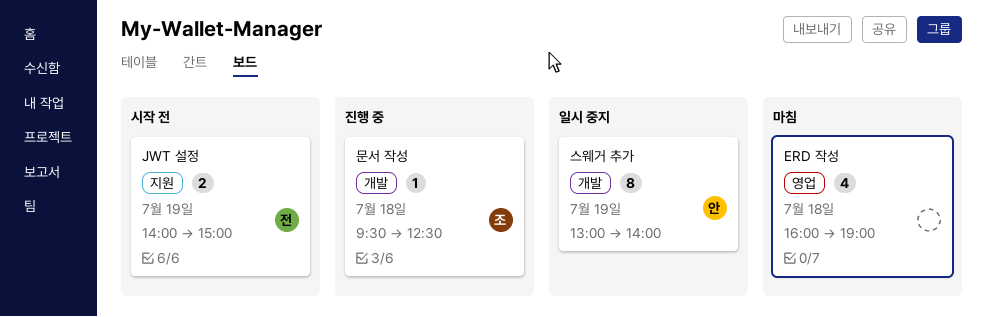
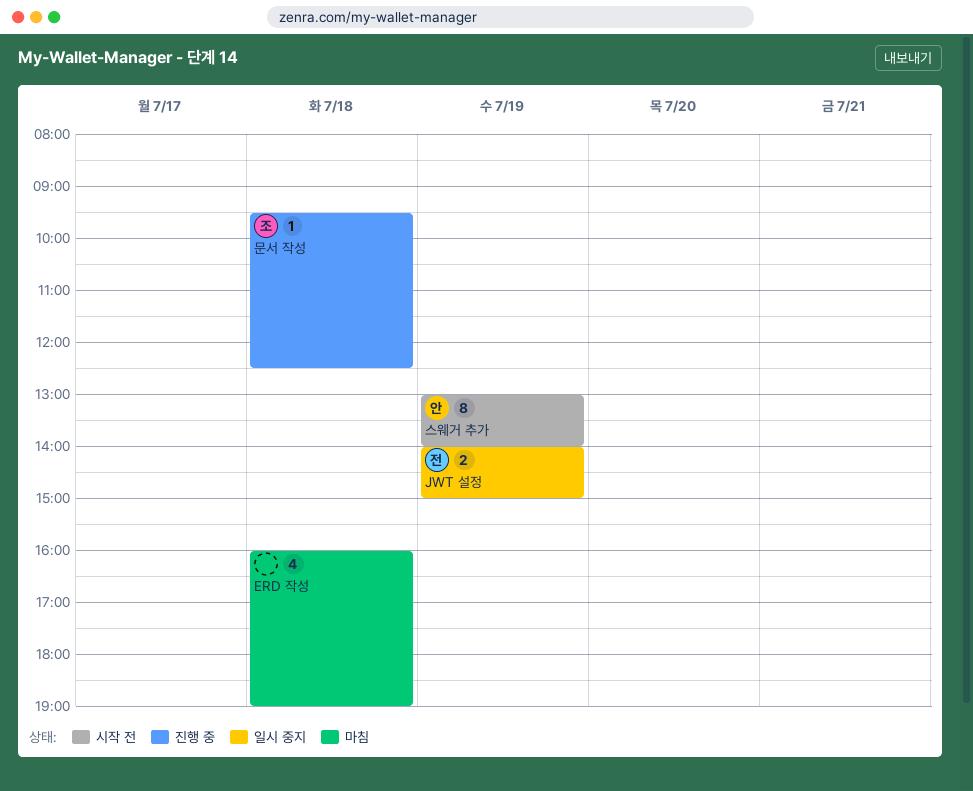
JWT 설정, status: 시작 전 -> 일시 중지
스웨거 추가, status: 일시 중지 -> 시작 전

